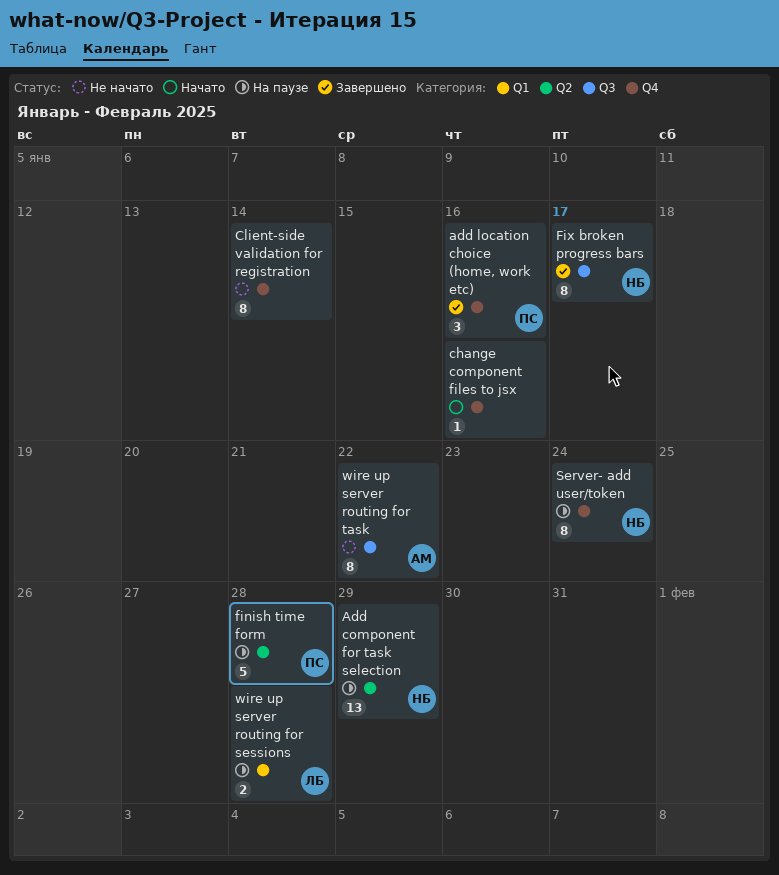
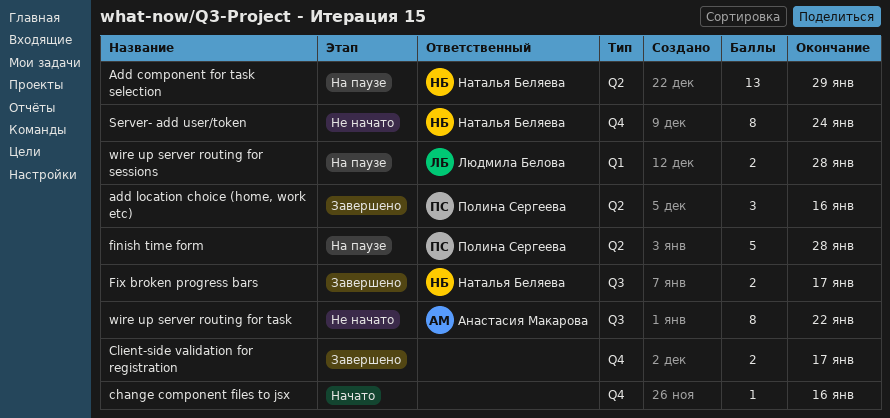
add location choice (home, work etc), label: Q4 -> Q2
Client-side validation for registration, status: Не начато -> Завершено
Client-side validation for registration, estimate: 8 -> 2
Client-side validation for registration, due: Jan 14 -> Jan 17
Fix broken progress bars, estimate: 8 -> 2
Server- add user/token, status: На паузе -> Не начато

